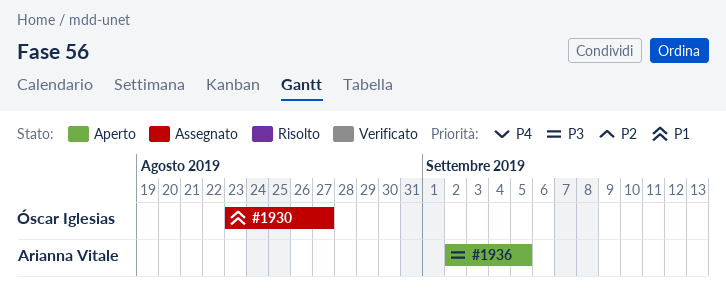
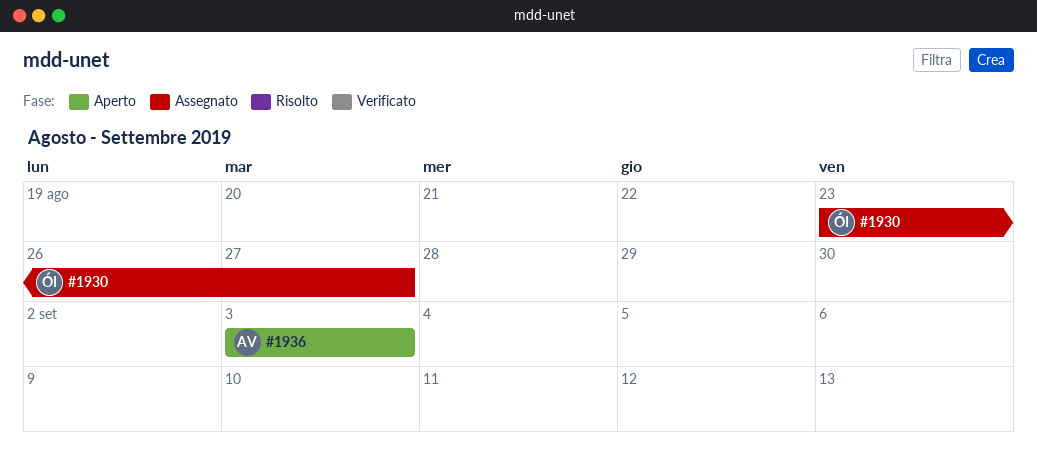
#1936, start: Sep 2 -> Sep 3
#1936, due: Sep 5 -> Sep 3

